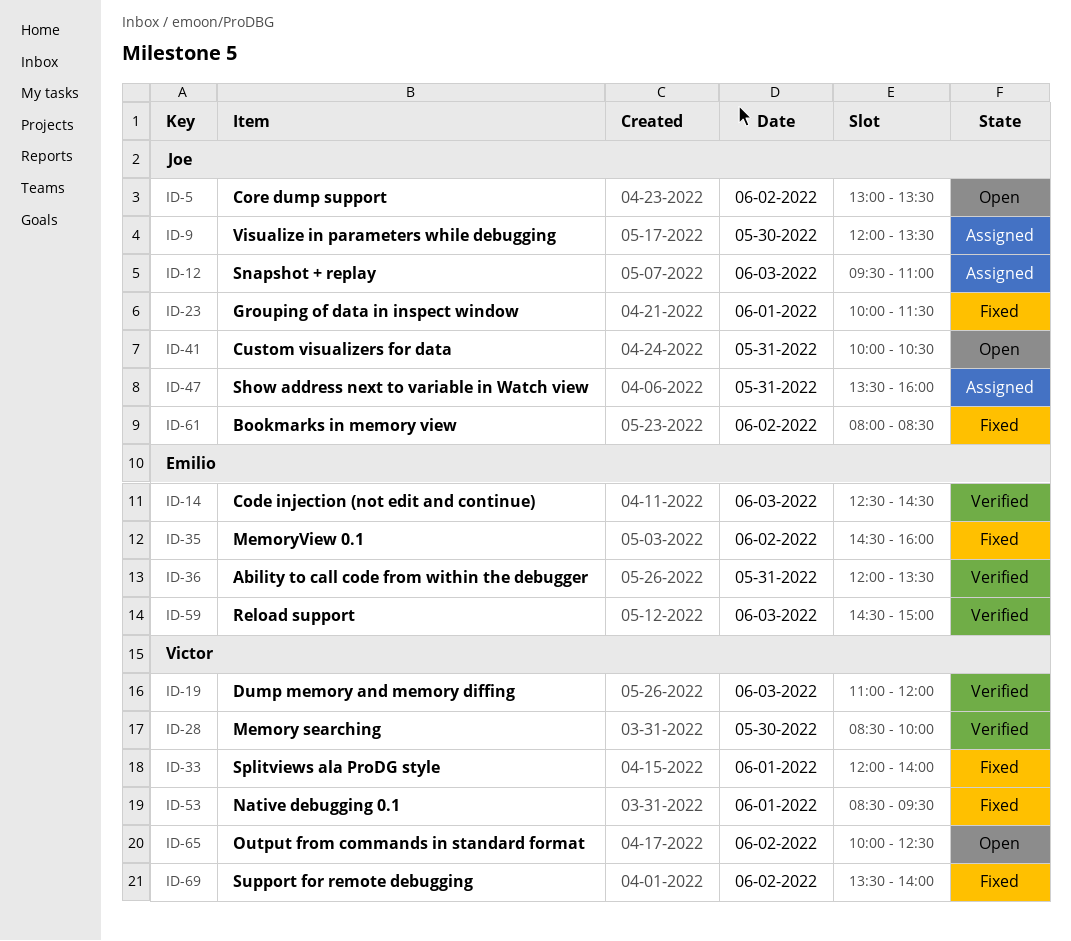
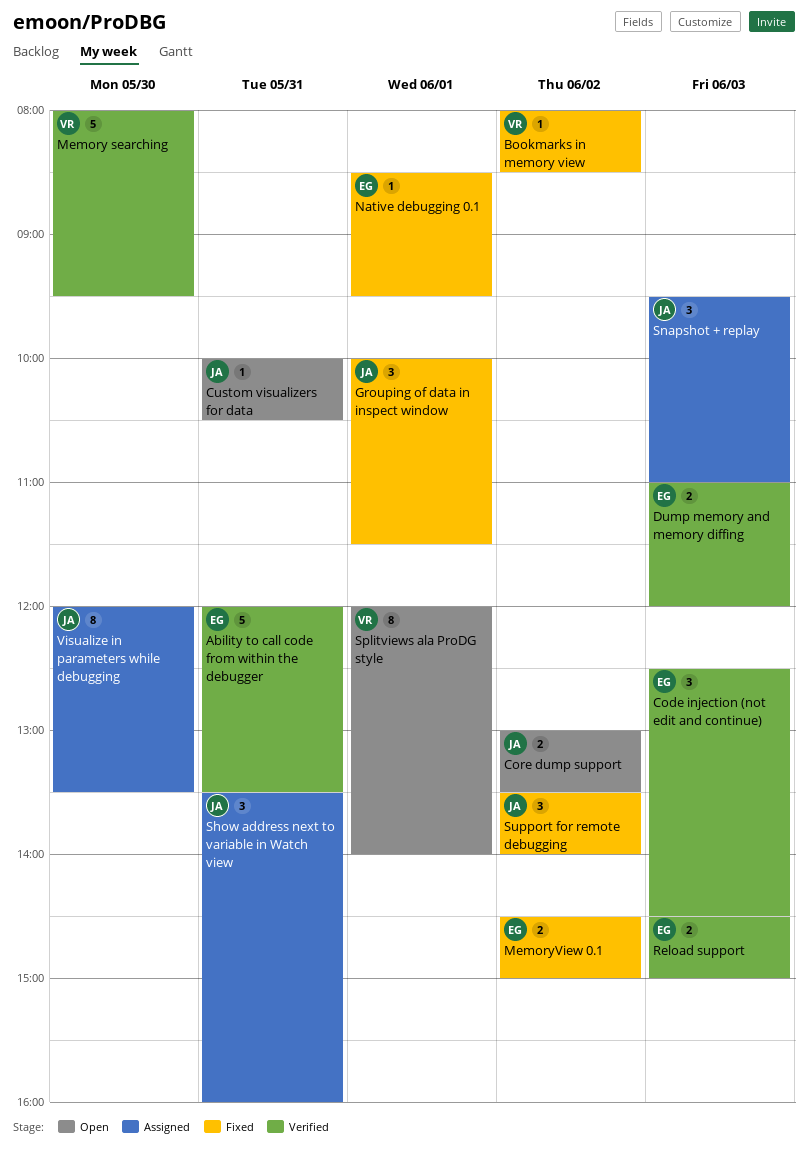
Bookmarks in memory view, owner: Joe -> Victor
Dump memory and memory diffing, owner: Victor -> Emilio
Memory searching, begins: 08:30 -> 08:00
Memory searching, ends: 10:00 -> 09:30
MemoryView 0.1, ends: 16:00 -> 15:00
Native debugging 0.1, owner: Victor -> Emilio
Output from commands in standard format: present -> none
Splitviews ala ProDG style, status: Fixed -> Open
Support for remote debugging, owner: Victor -> Joe

